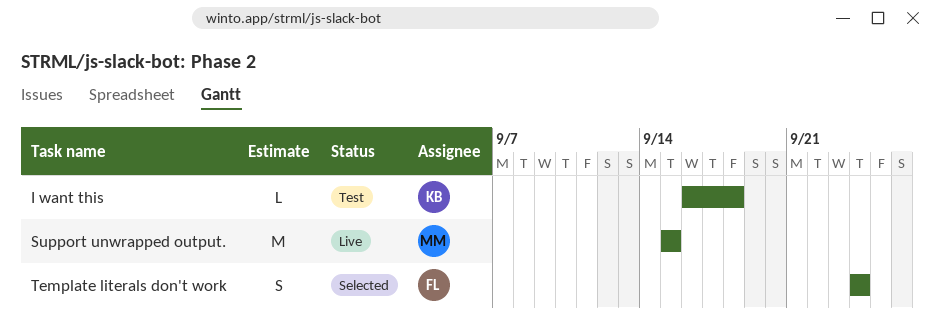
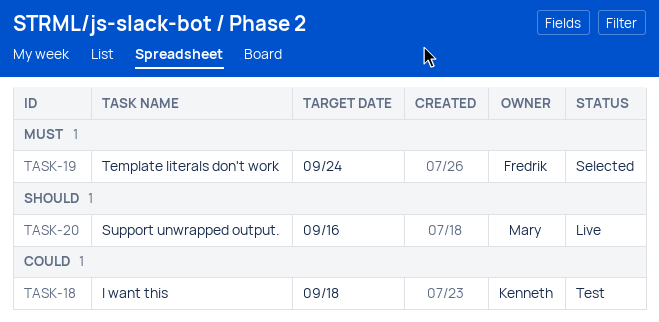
Support unwrapped output., due: Sep 15 -> Sep 16

